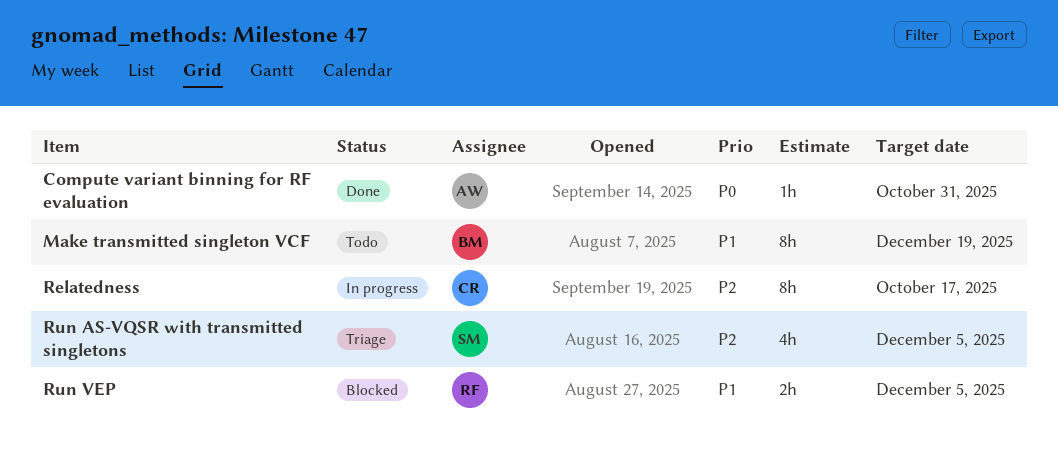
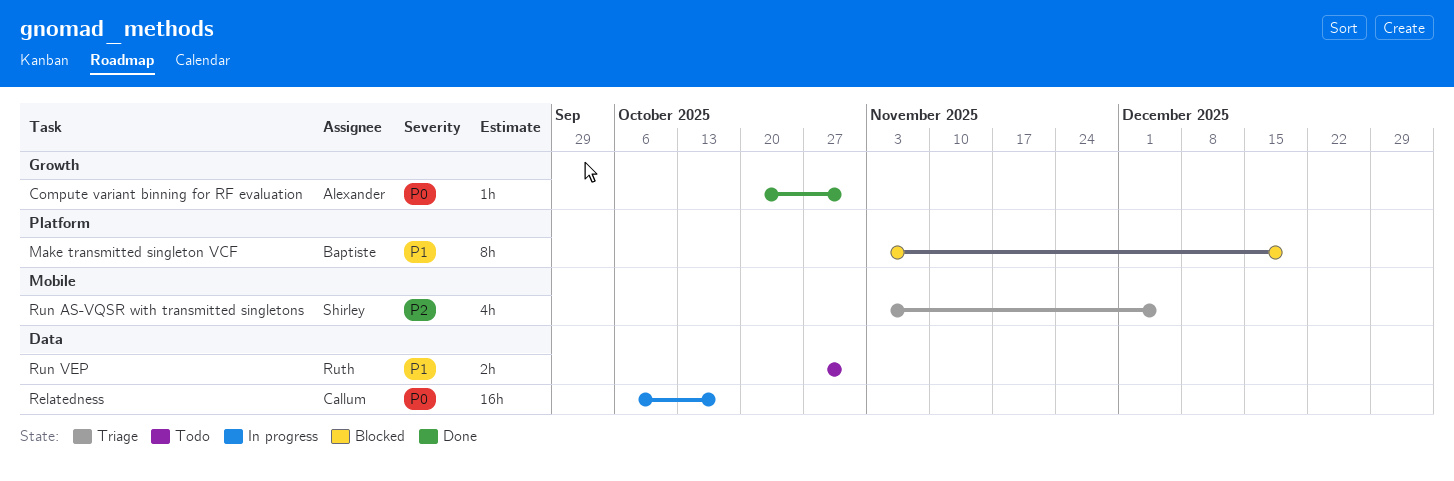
Make transmitted singleton VCF, status: Todo -> Blocked
Relatedness, priority: P2 -> P0
Relatedness, estimate: 8h -> 16h
Run VEP, status: Blocked -> Todo
Run VEP, due: Dec 5 -> Oct 31

